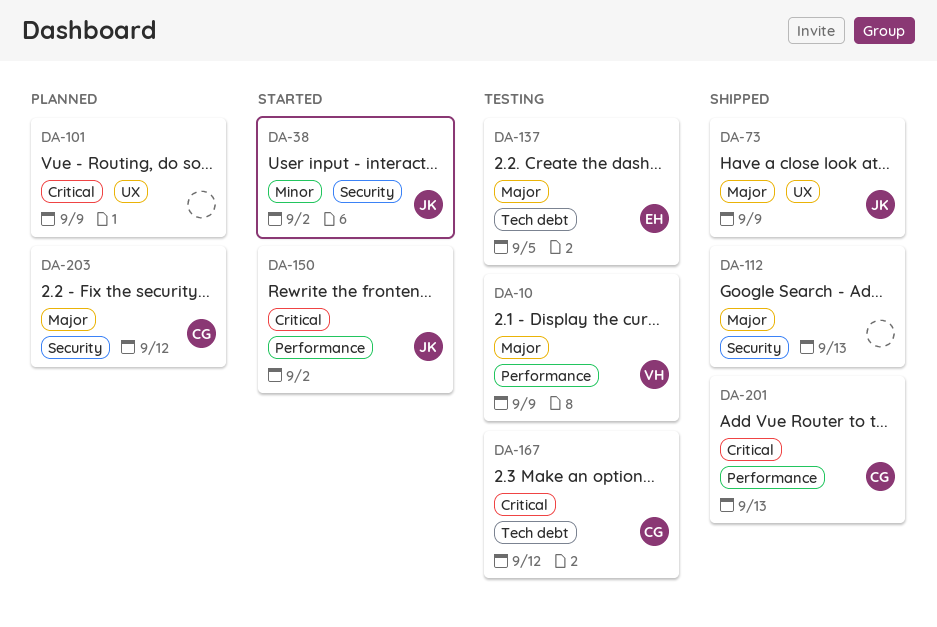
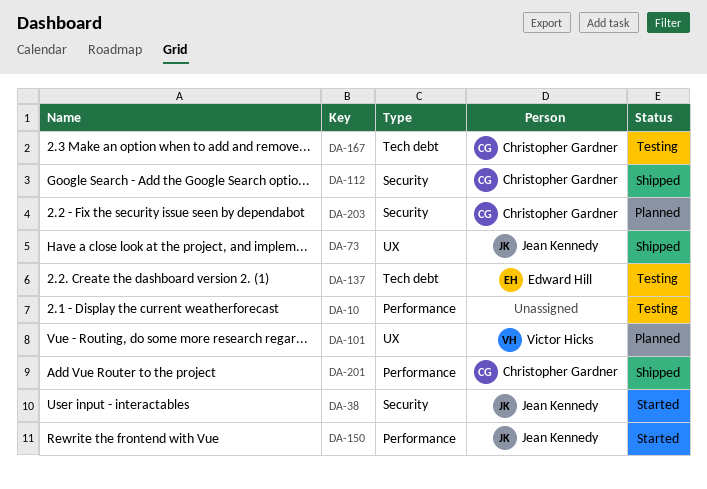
DA-10, owner: Victor Hicks -> none
DA-101, owner: none -> Victor Hicks
DA-112, owner: none -> Christopher Gardner

